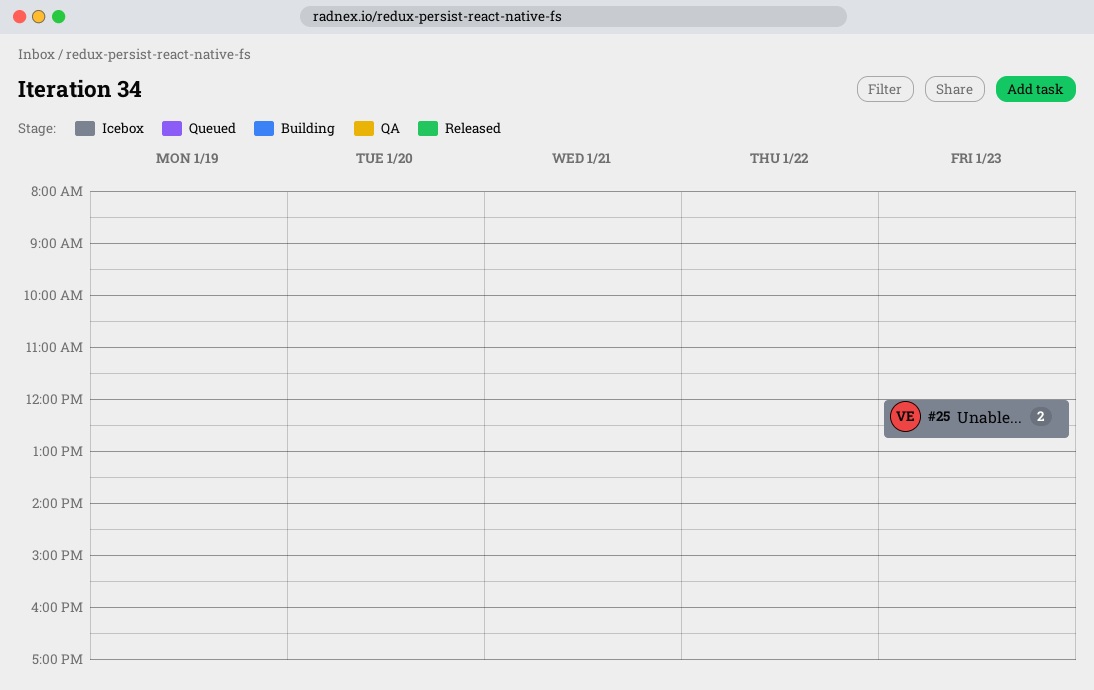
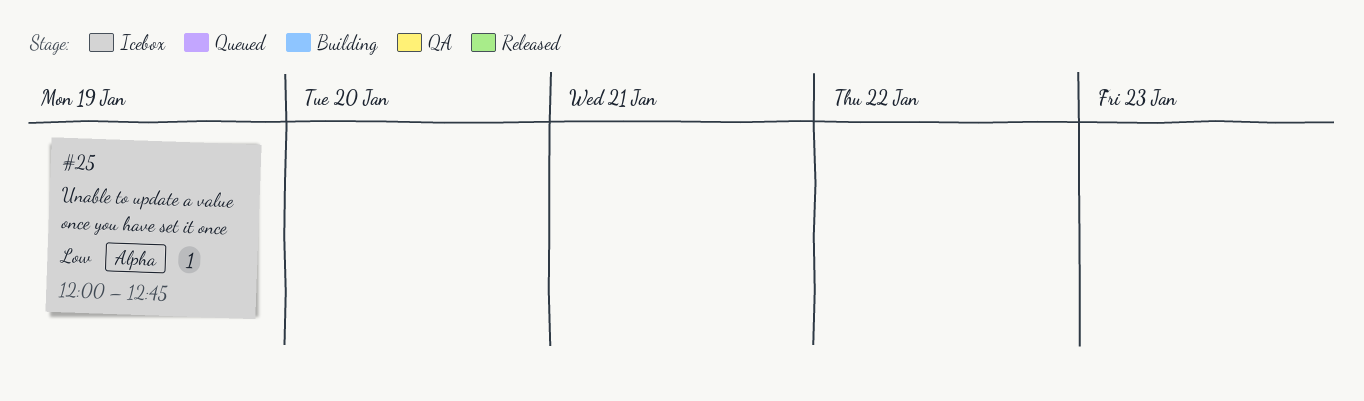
#25, estimate: 2 -> 1
#25, day: Jan 23 -> Jan 19

